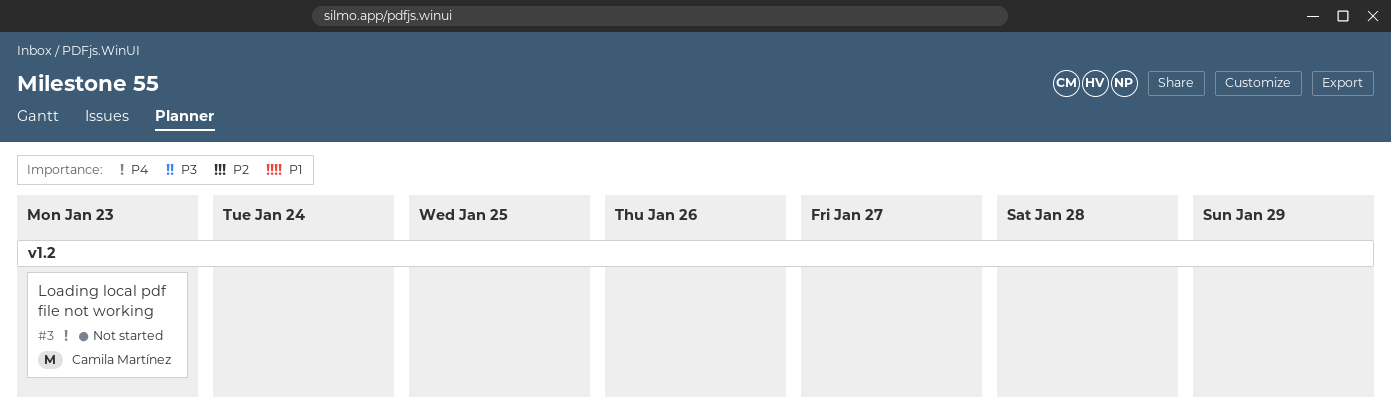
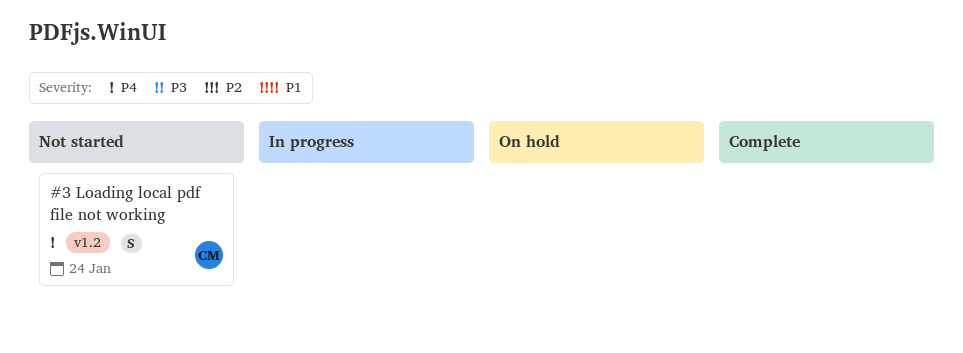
#3, estimate: M -> S
#3, due: Jan 23 -> Jan 24

